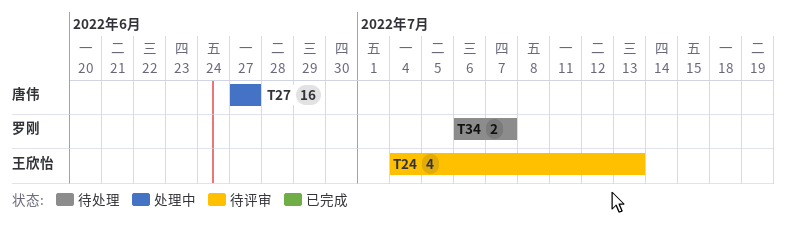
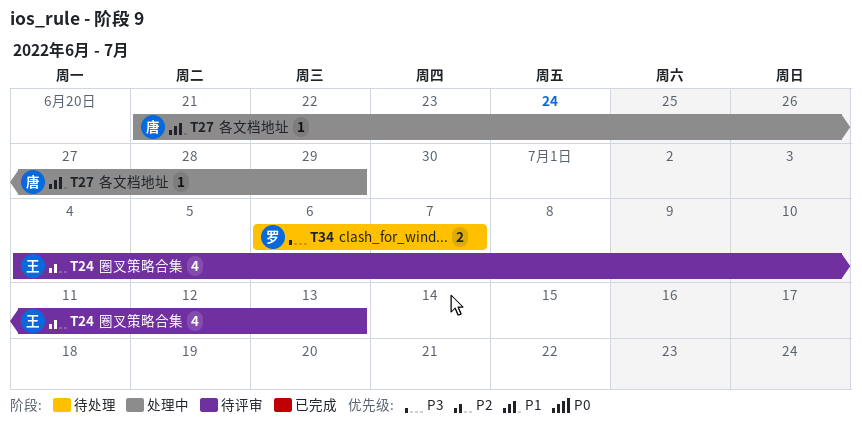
T27, estimate: 16 -> 1
T27, start: Jun 27 -> Jun 21
T27, due: Jun 27 -> Jun 29

